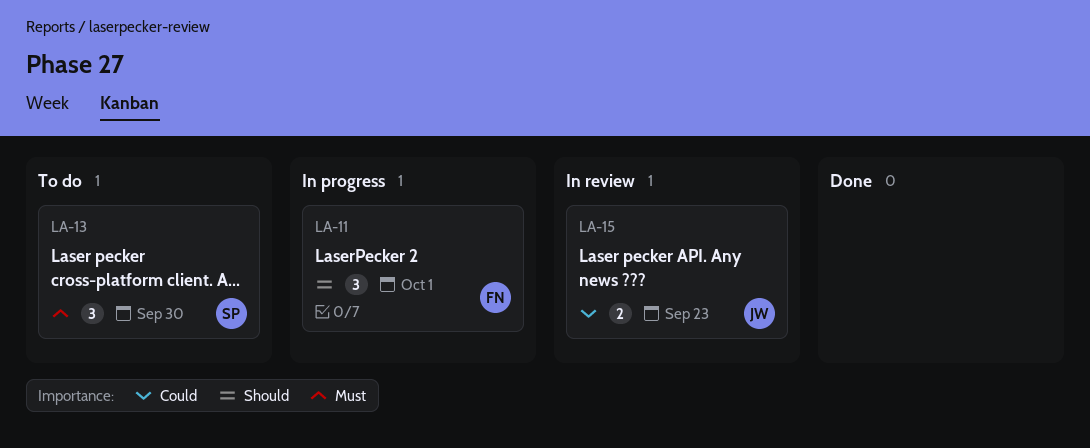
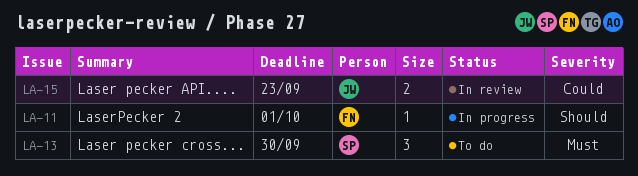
LA-11, estimate: 3 -> 1

